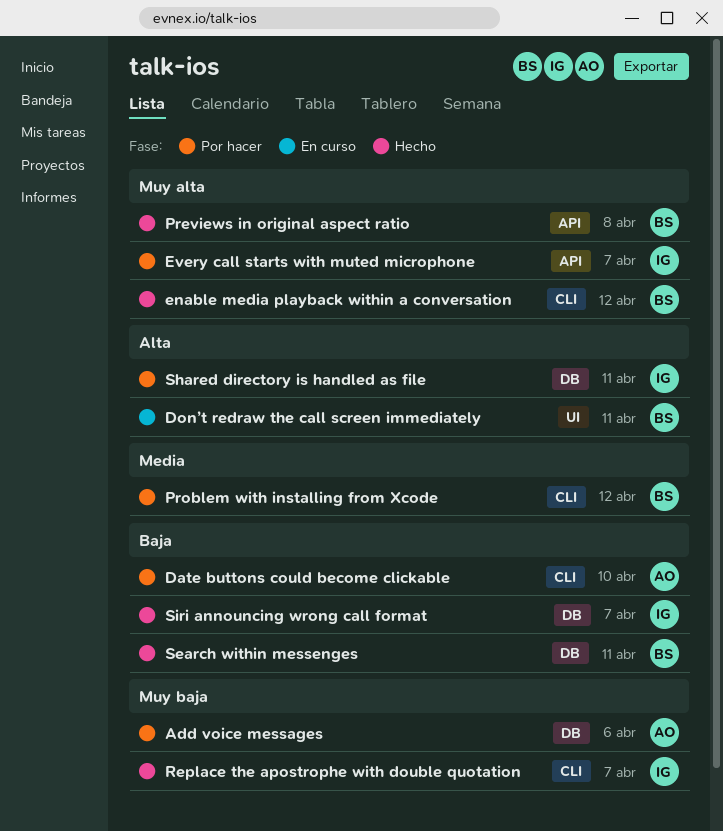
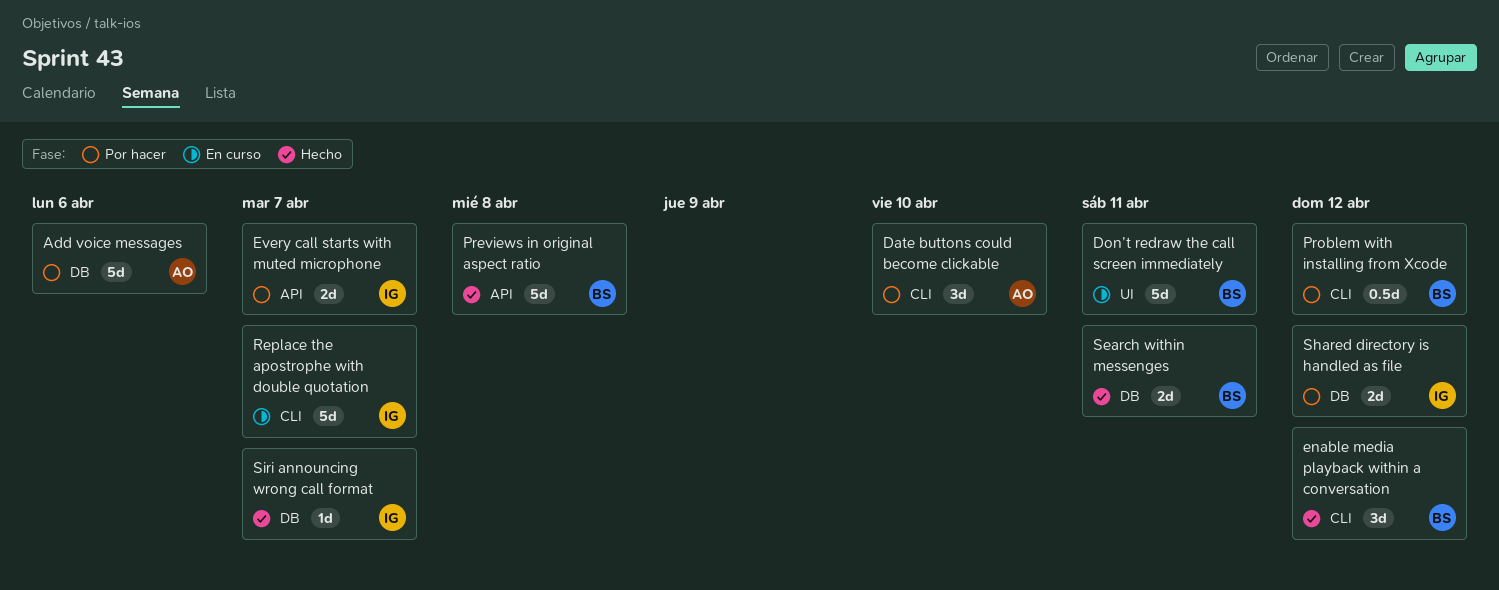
Replace the apostrophe with double quotation, status: Hecho -> En curso
Shared directory is handled as file, due: Apr 11 -> Apr 12

